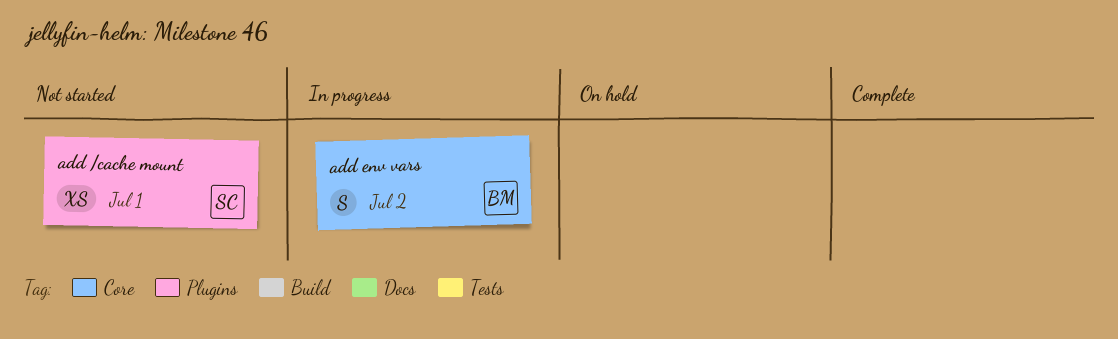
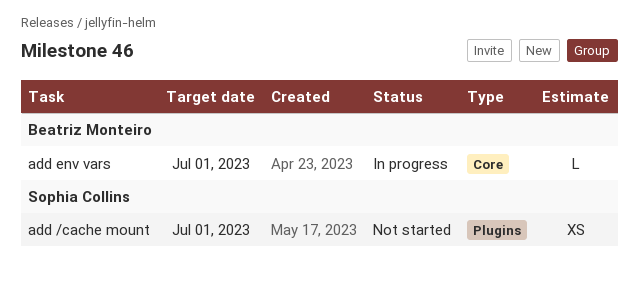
add env vars, estimate: S -> L
add env vars, due: Jul 2 -> Jul 1

